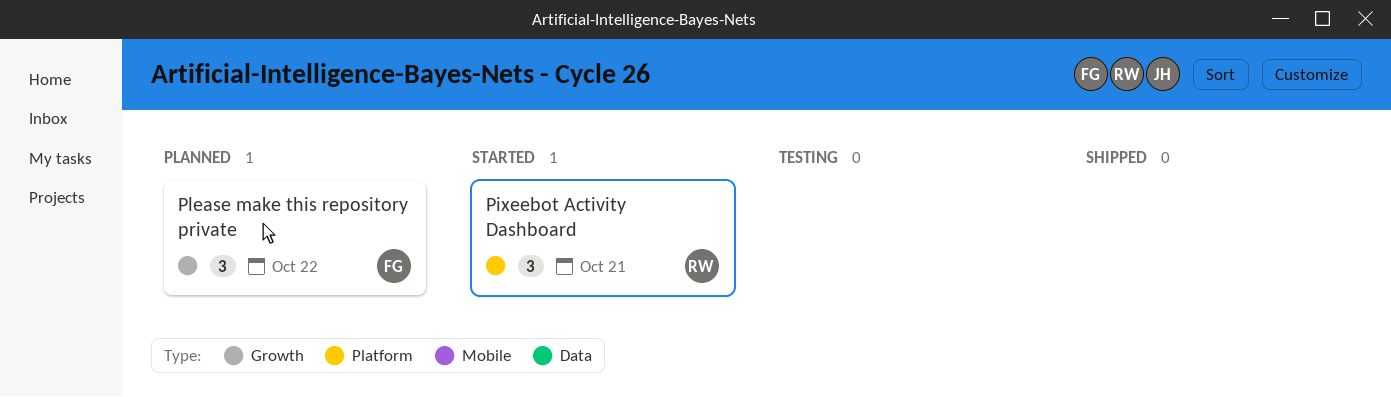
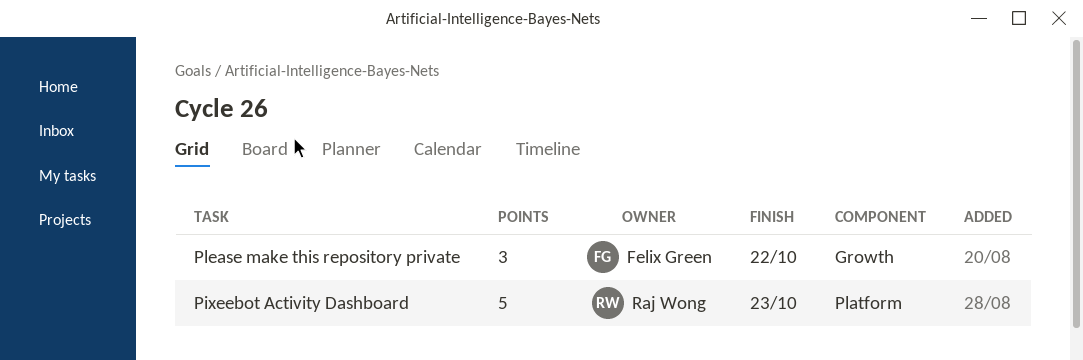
Pixeebot Activity Dashboard, estimate: 3 -> 5
Pixeebot Activity Dashboard, due: Oct 21 -> Oct 23

